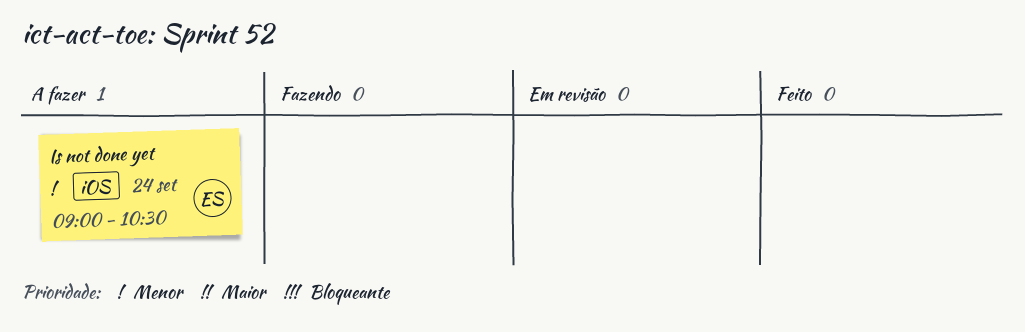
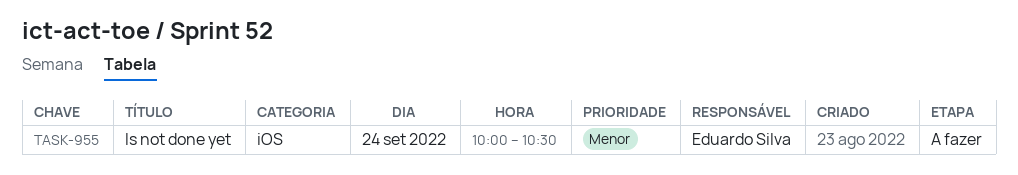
Is not done yet, begins: 09:00 -> 10:00

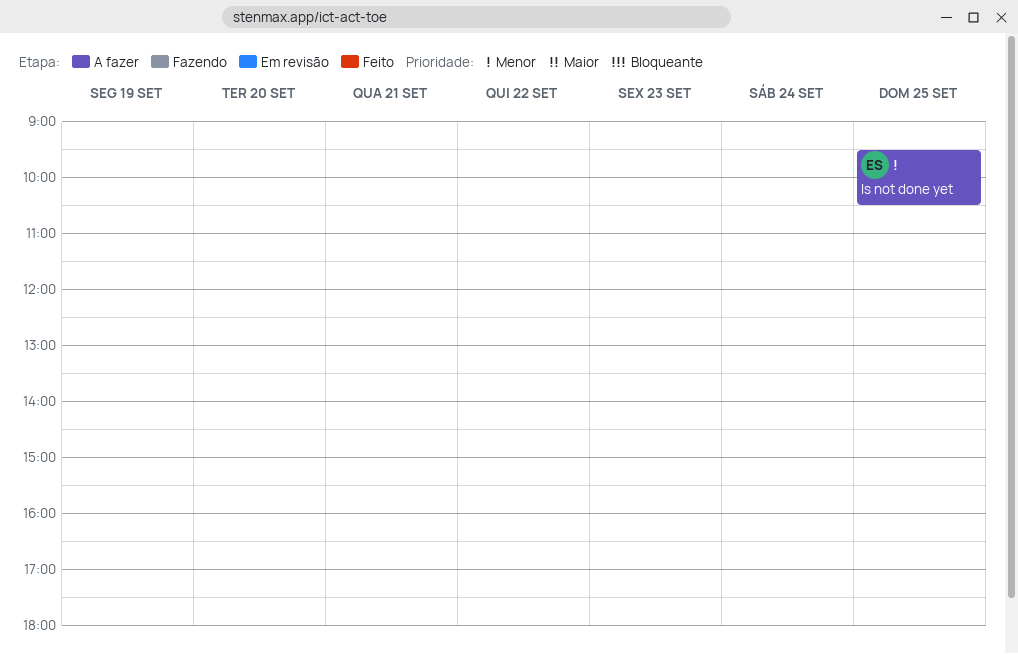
Is not done yet, day: Sep 24 -> Sep 25
Is not done yet, begins: 10:00 -> 09:30

